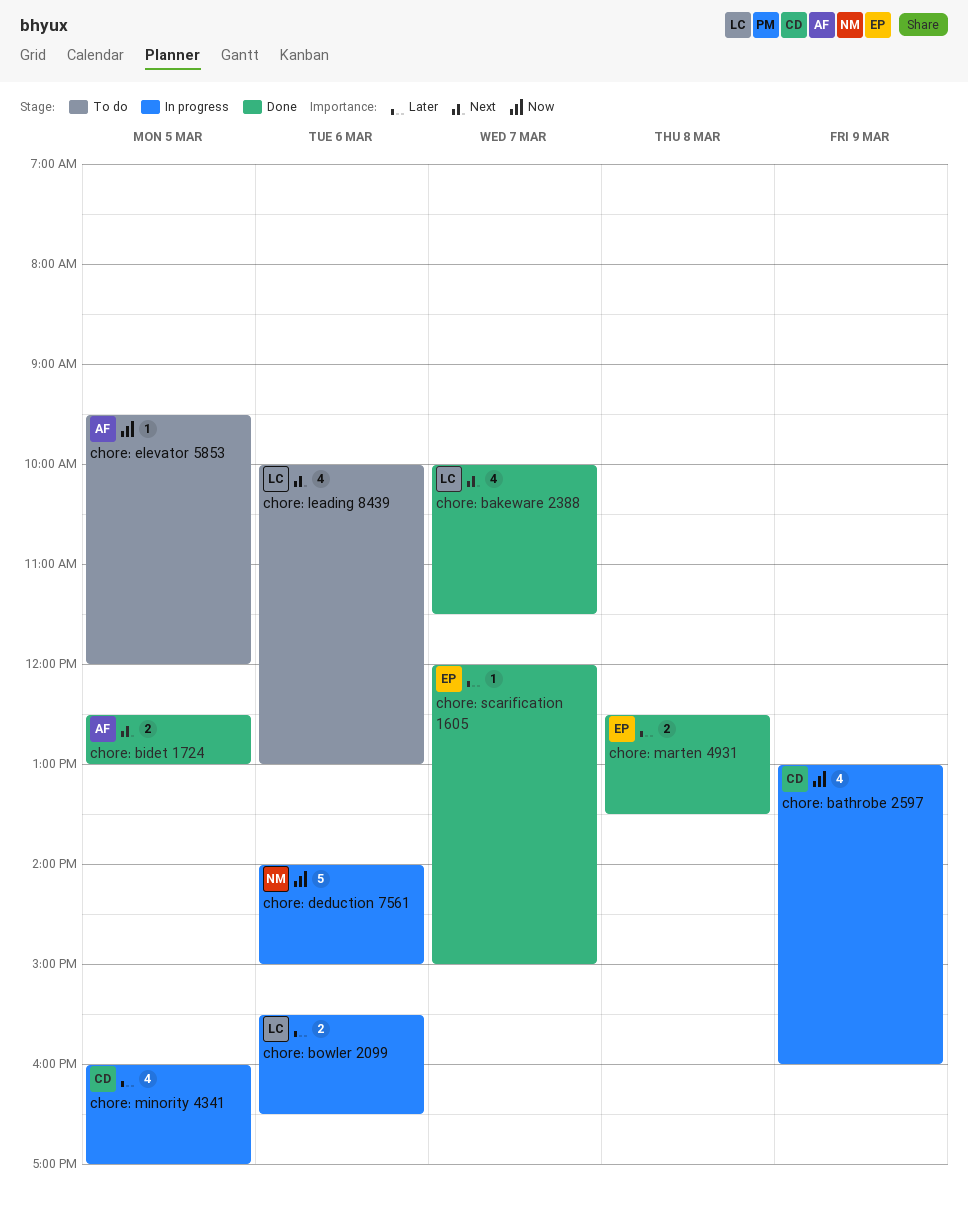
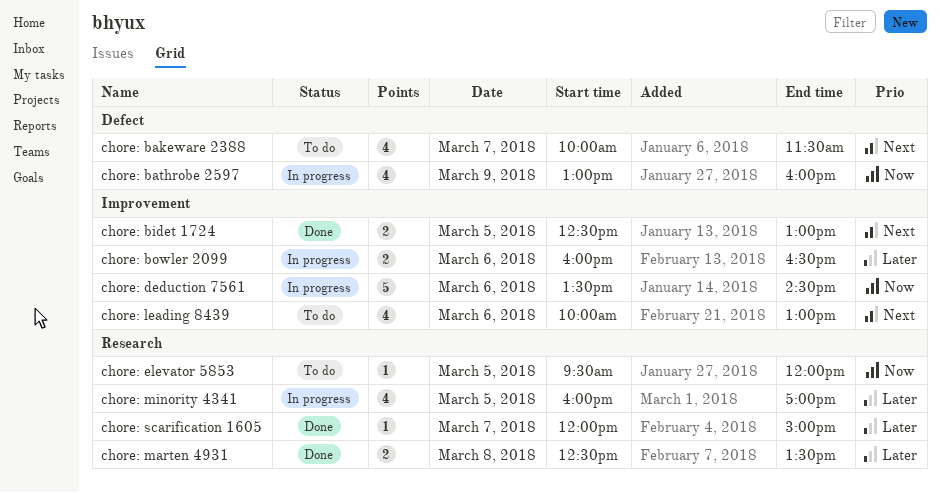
chore: bakeware 2388, status: Done -> To do
chore: bowler 2099, begins: 15:30 -> 16:00
chore: deduction 7561, begins: 14:00 -> 13:30
chore: deduction 7561, ends: 15:00 -> 14:30

